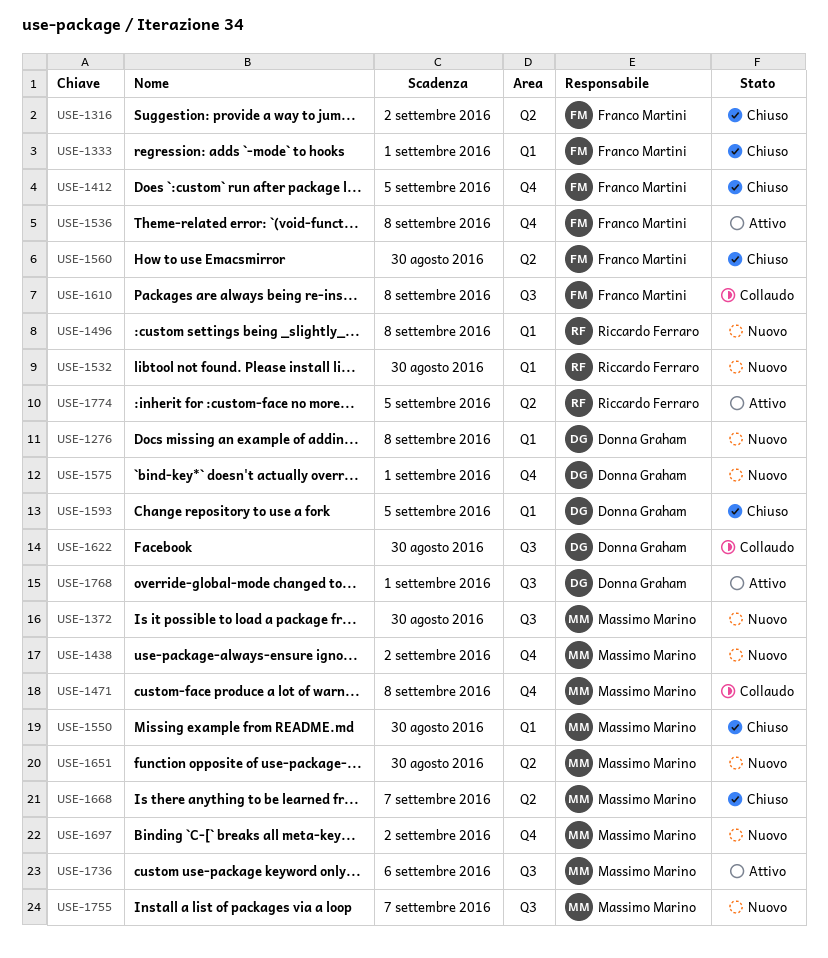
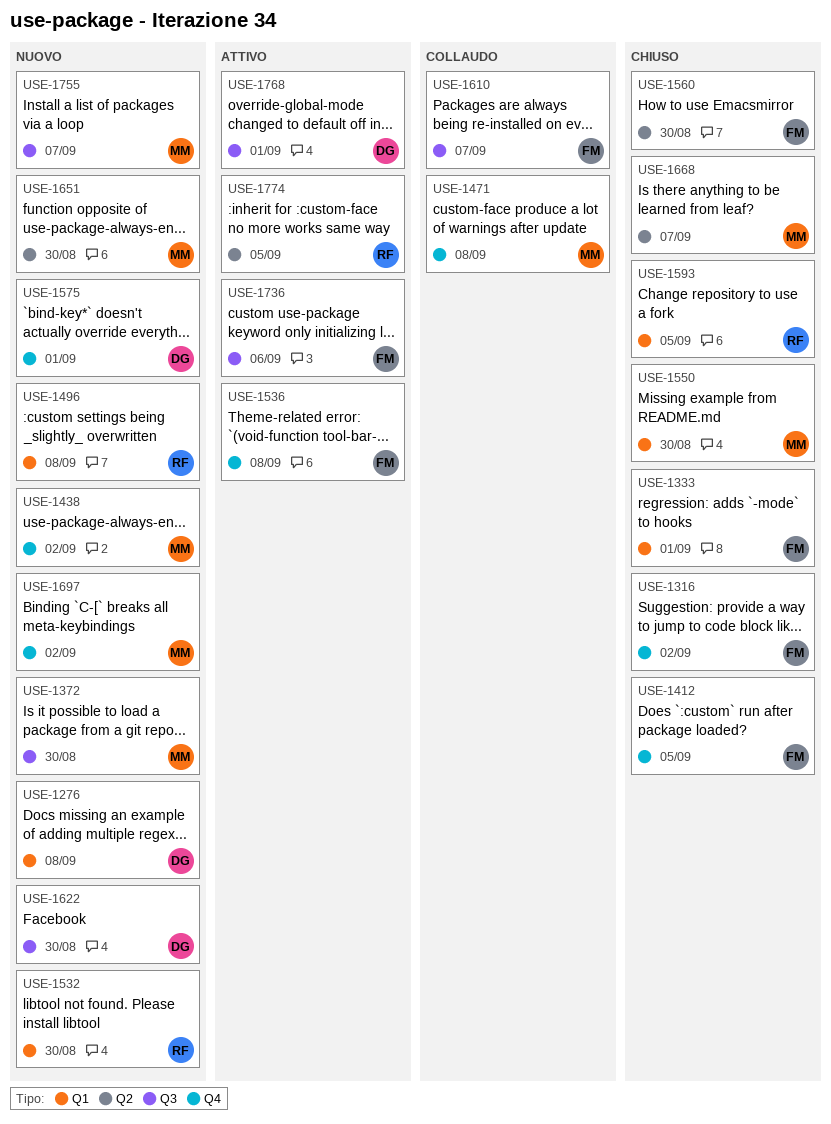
USE-1316, label: Q2 -> Q4
USE-1593, owner: Donna Graham -> Riccardo Ferraro
USE-1610, due: Sep 8 -> Sep 7
USE-1622, status: Collaudo -> Nuovo
USE-1736, owner: Massimo Marino -> Franco Martini

